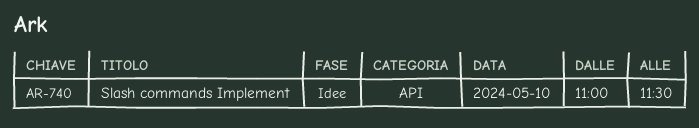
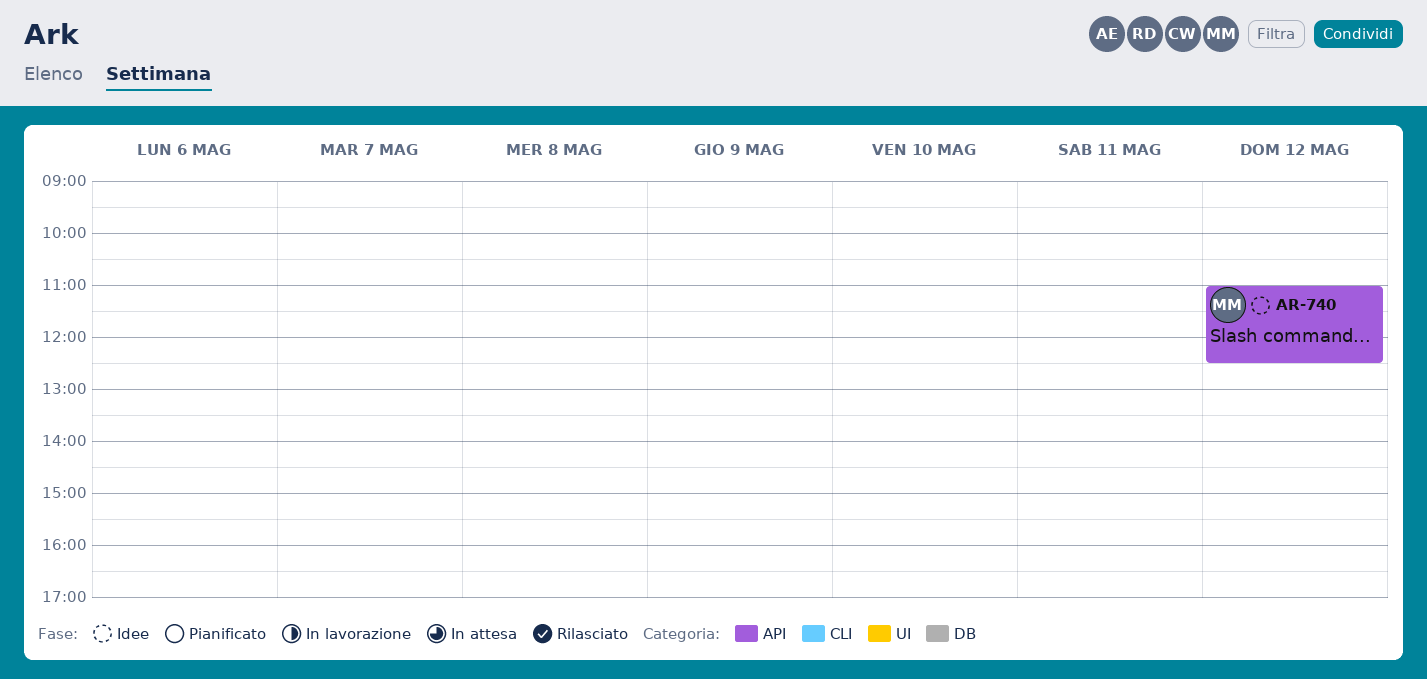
AR-740, day: May 10 -> May 12
AR-740, ends: 11:30 -> 12:30

